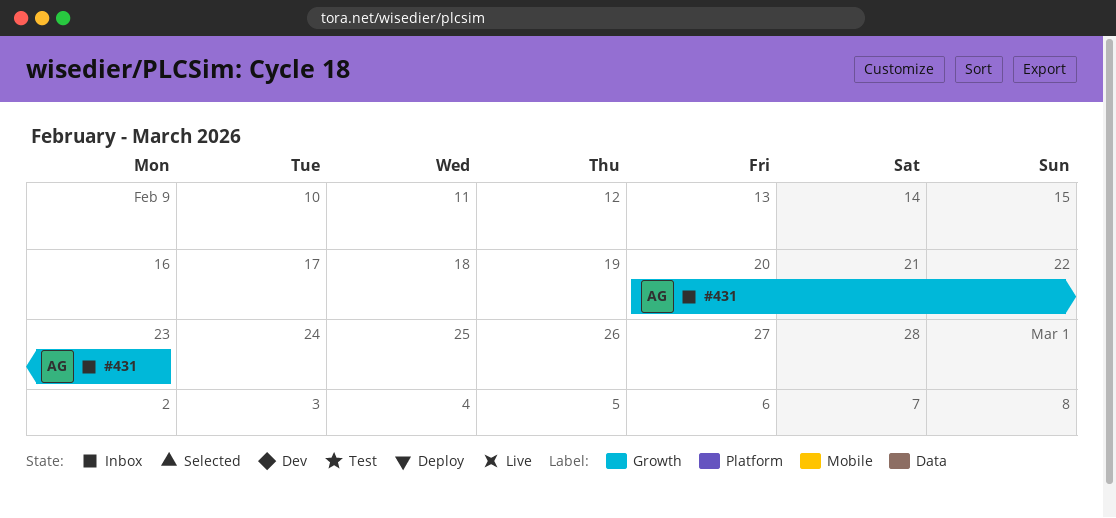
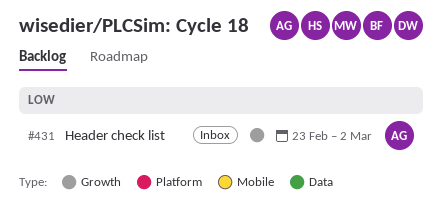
#431, start: Feb 20 -> Feb 23
#431, due: Feb 23 -> Mar 2

